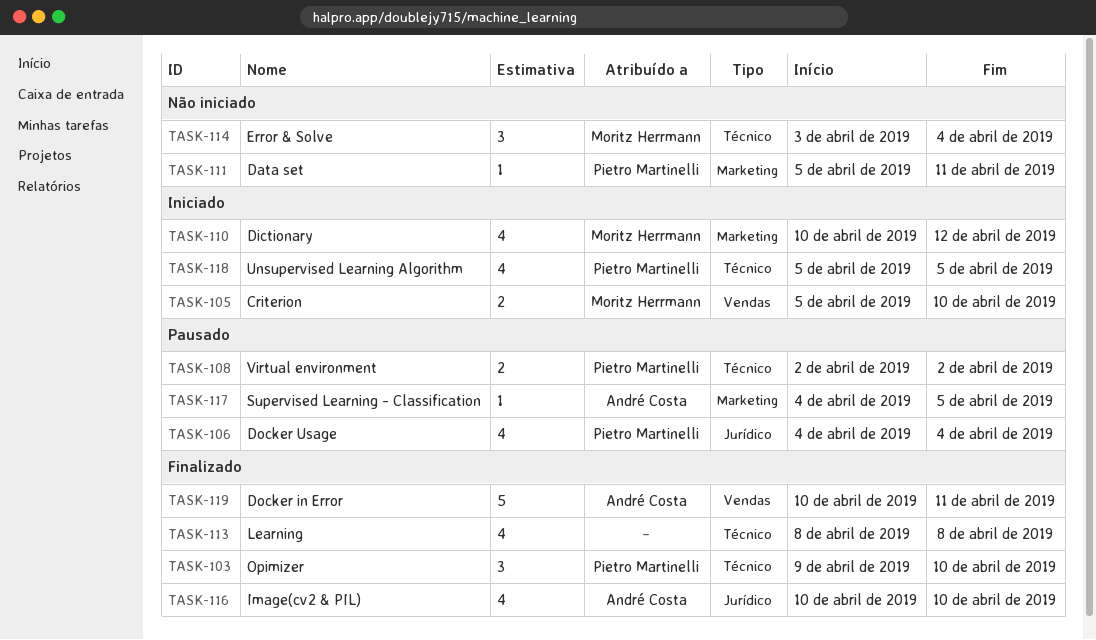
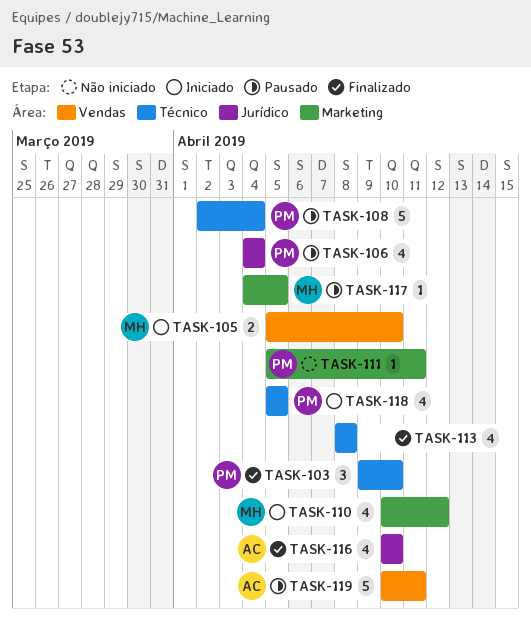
TASK-108, estimate: 2 -> 5
TASK-108, due: Apr 2 -> Apr 4
TASK-114: present -> none
TASK-117, owner: André Costa -> Moritz Herrmann
TASK-119, status: Finalizado -> Pausado

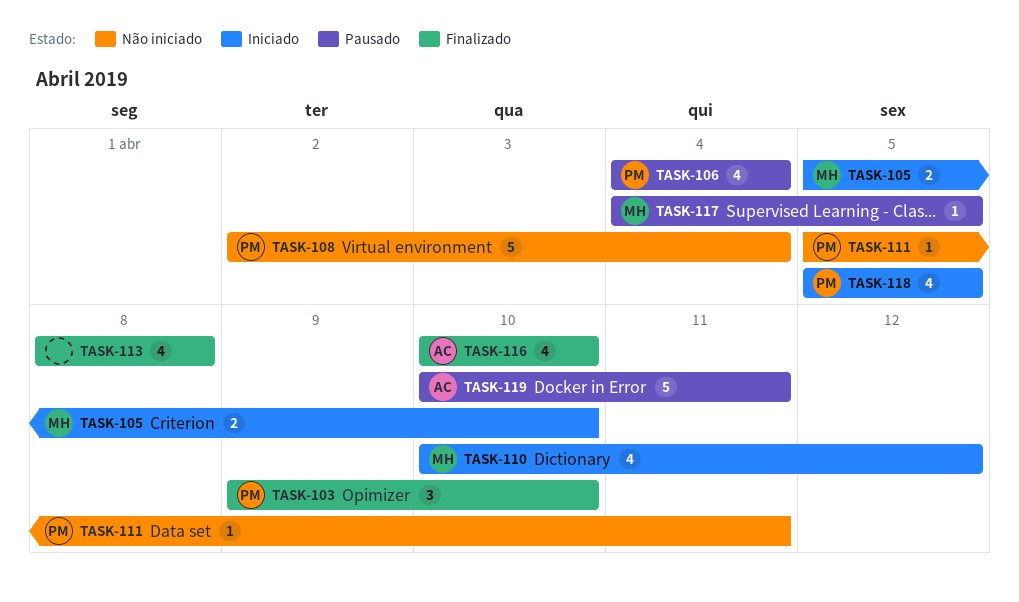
TASK-108, status: Pausado -> Não iniciado

